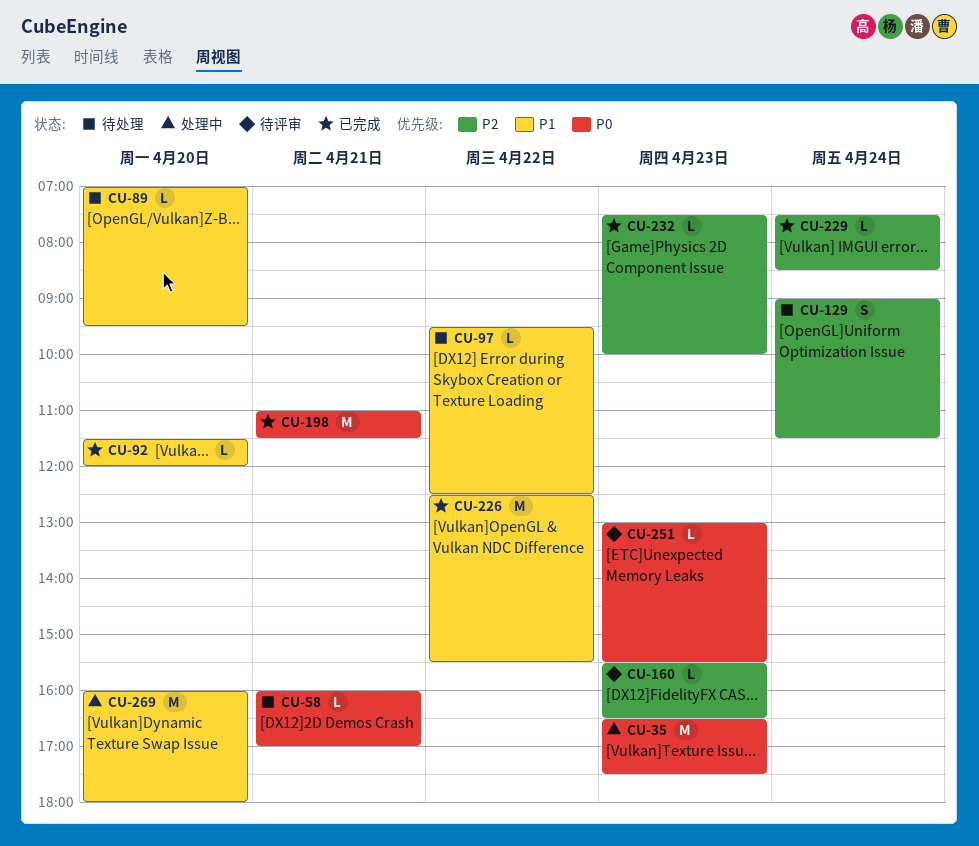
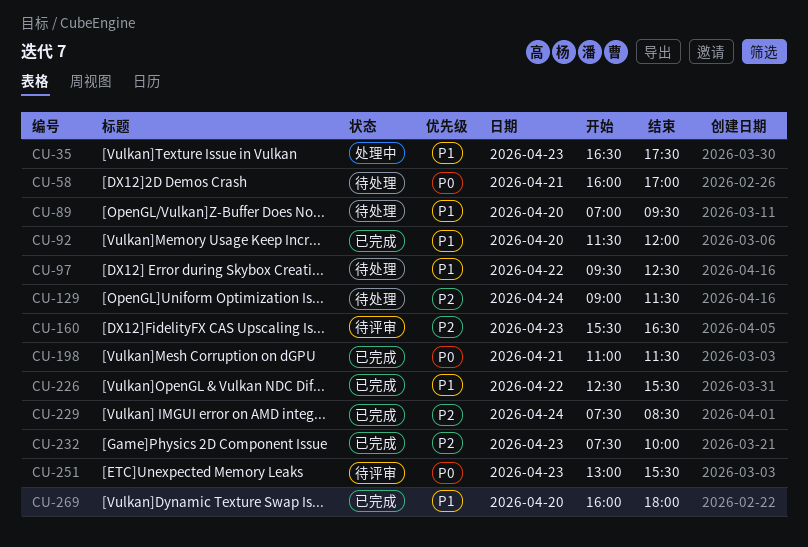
CU-35, priority: P0 -> P1
CU-269, status: 处理中 -> 已完成

